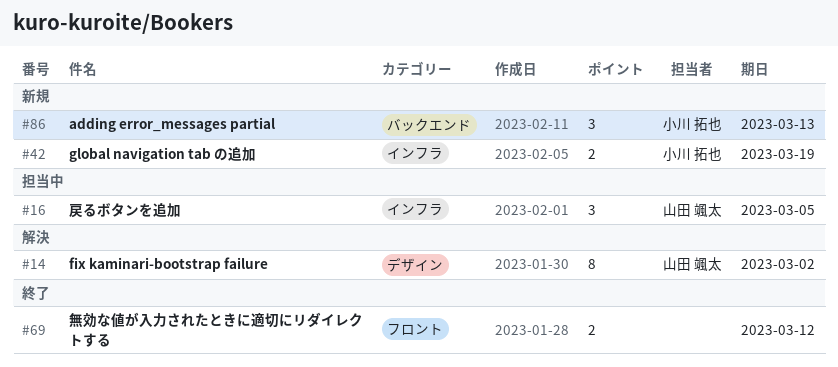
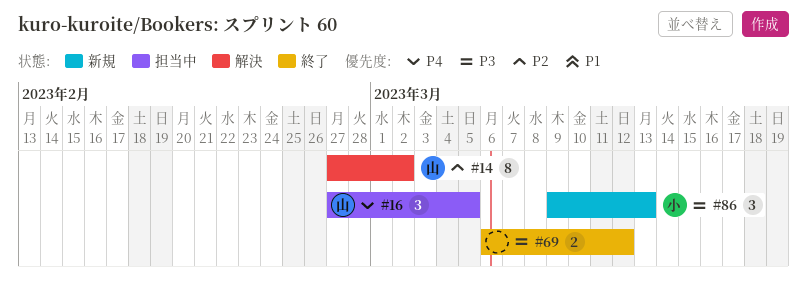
#42: present -> none

